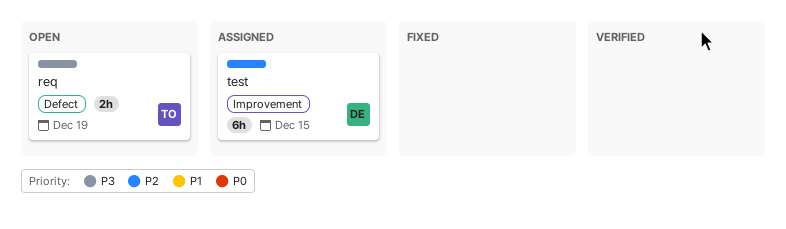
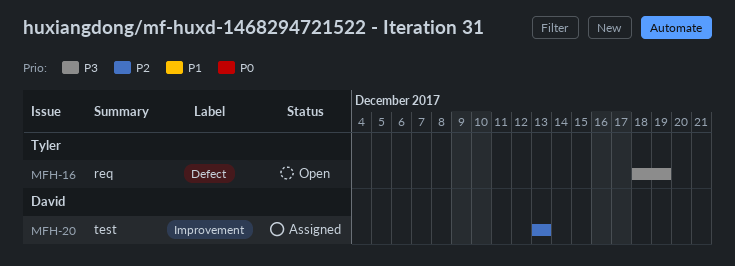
test, due: Dec 15 -> Dec 13

